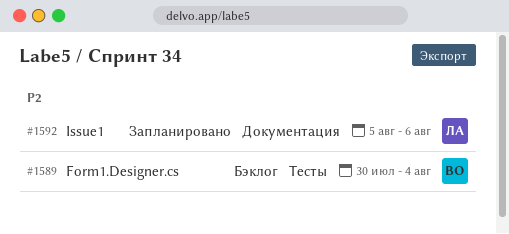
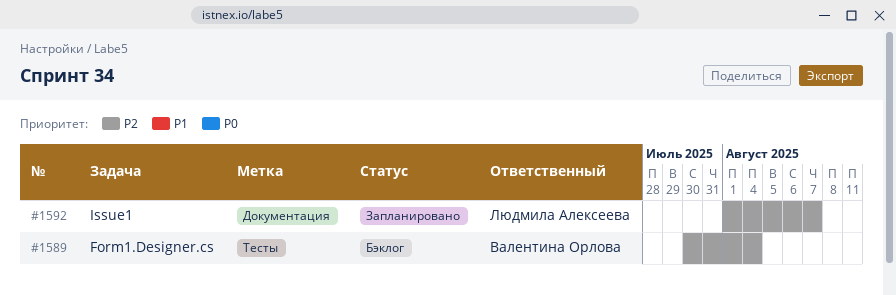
#1592, start: Aug 5 -> Aug 1
#1592, due: Aug 6 -> Aug 7

